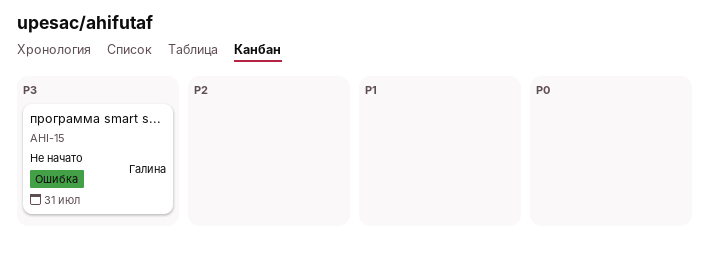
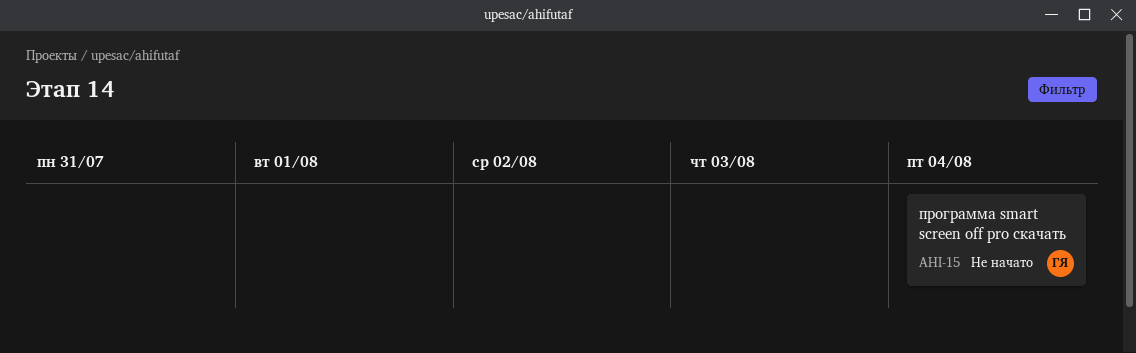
AHI-15, due: Jul 31 -> Aug 4

